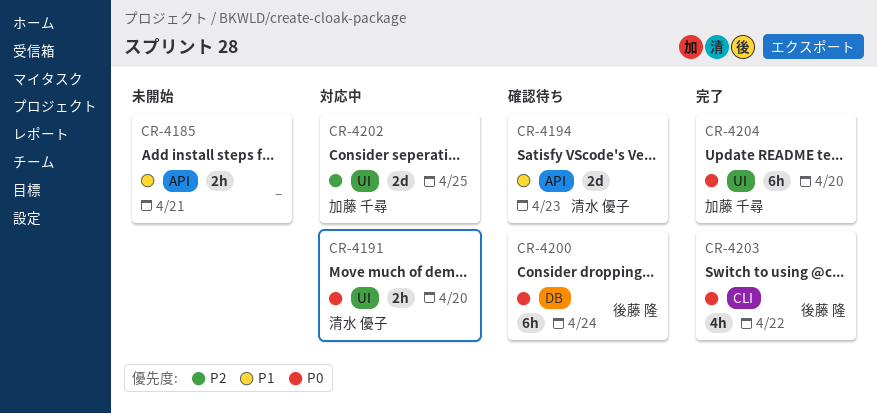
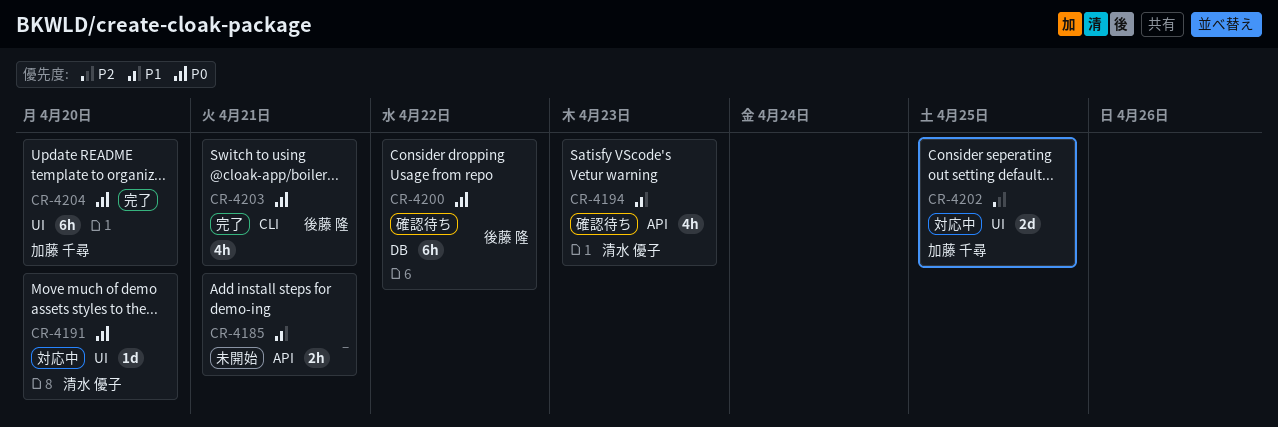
CR-4191, estimate: 2h -> 1d
CR-4194, estimate: 2d -> 4h
CR-4200, due: Apr 24 -> Apr 22
CR-4203, due: Apr 22 -> Apr 21

